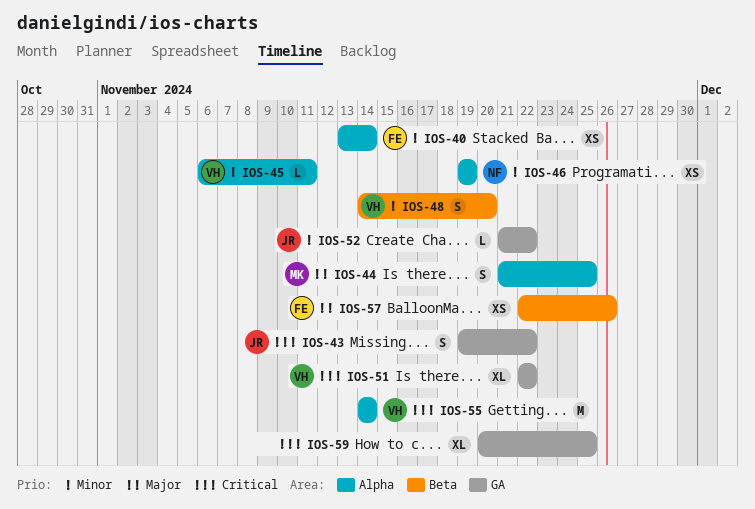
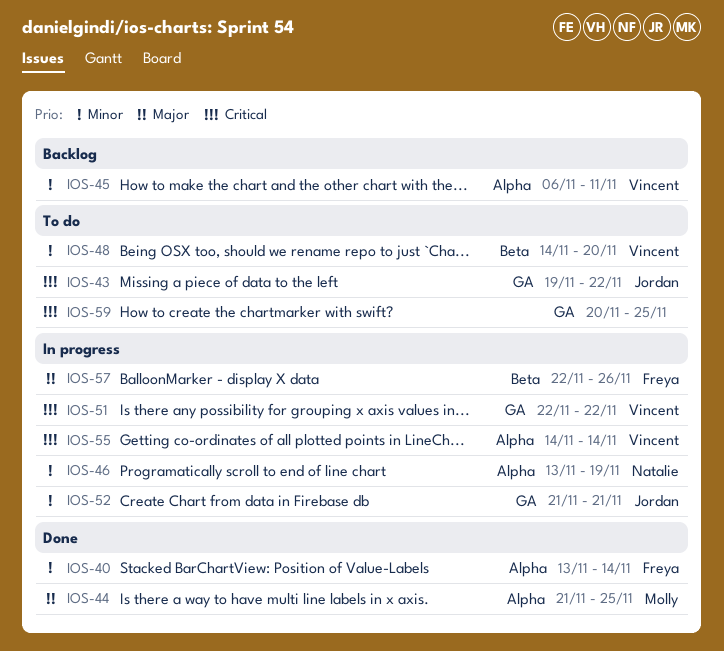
IOS-46, start: Nov 19 -> Nov 13
IOS-52, due: Nov 22 -> Nov 21

